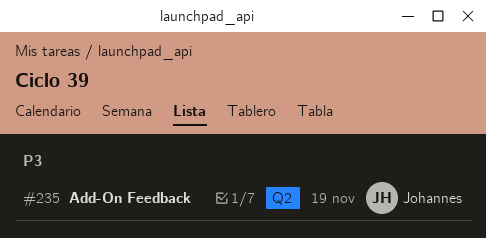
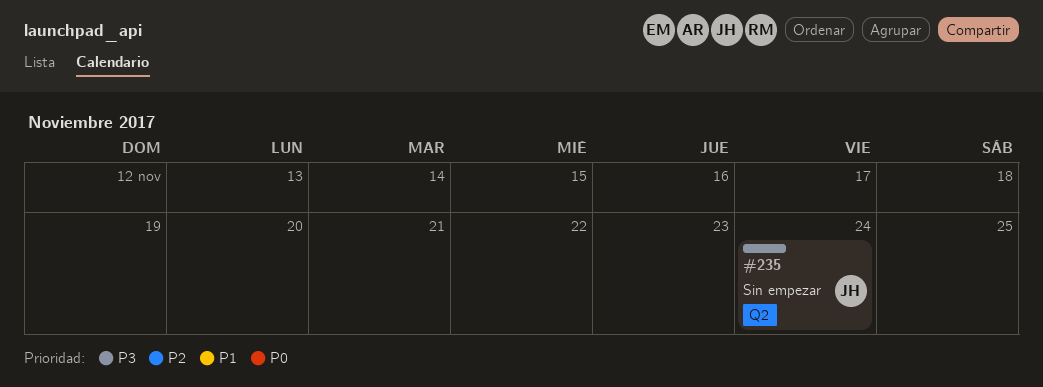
#235, due: Nov 19 -> Nov 24

